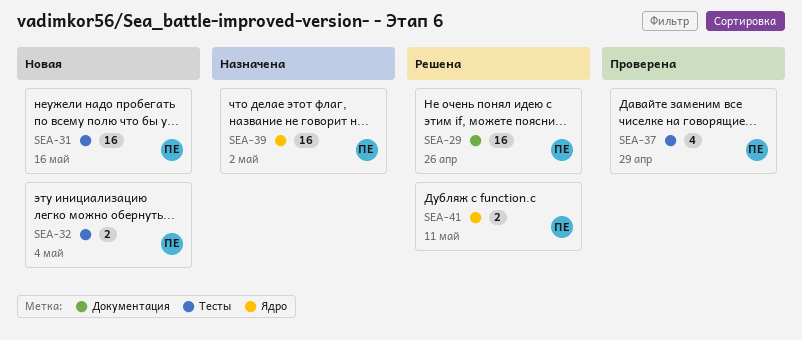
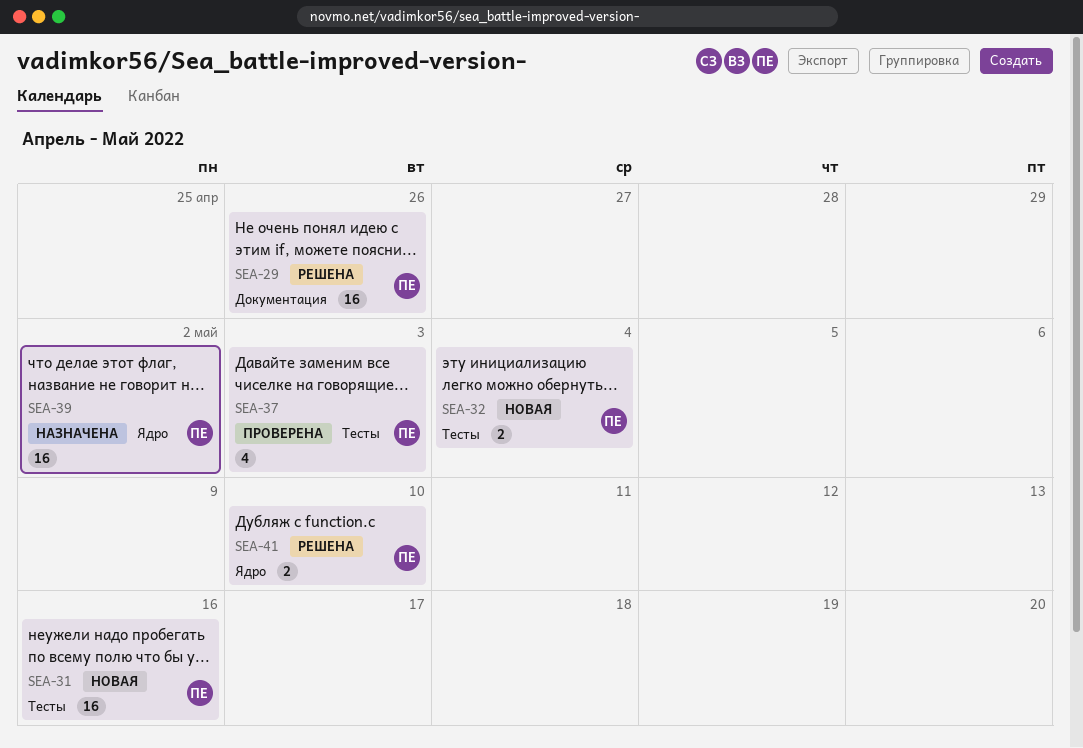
SEA-37, due: Apr 29 -> May 3
SEA-41, due: May 11 -> May 10

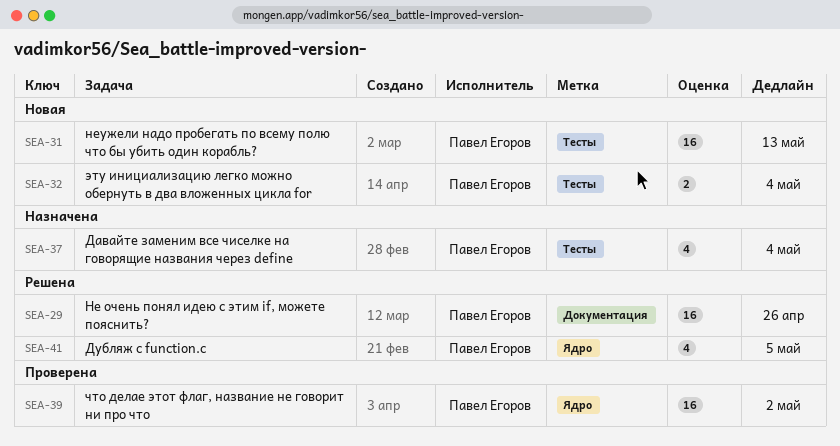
SEA-31, due: May 16 -> May 13
SEA-37, status: Проверена -> Назначена
SEA-37, due: May 3 -> May 4
SEA-39, status: Назначена -> Проверена
SEA-41, estimate: 2 -> 4
SEA-41, due: May 10 -> May 5

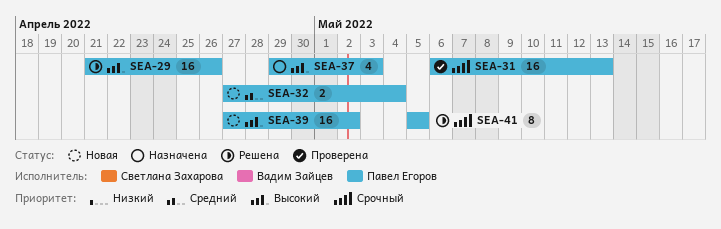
SEA-31, status: Новая -> Проверена
SEA-37, due: May 4 -> May 3
SEA-39, status: Проверена -> Новая
SEA-41, estimate: 4 -> 8

